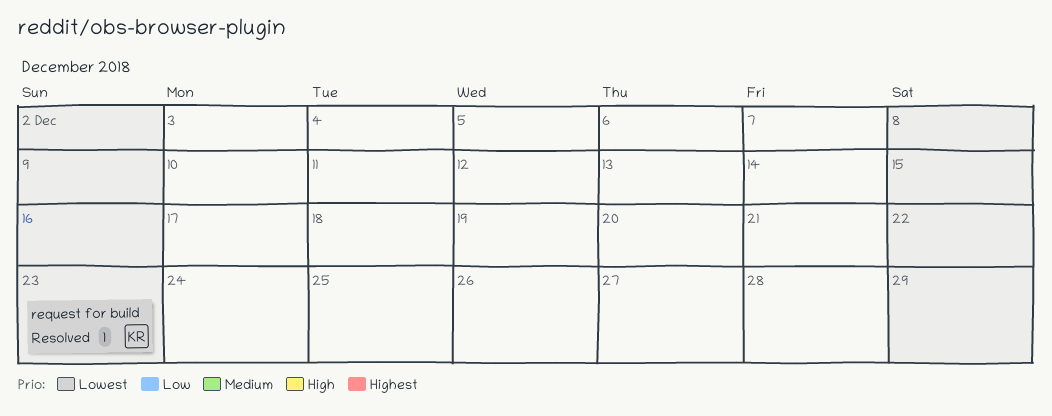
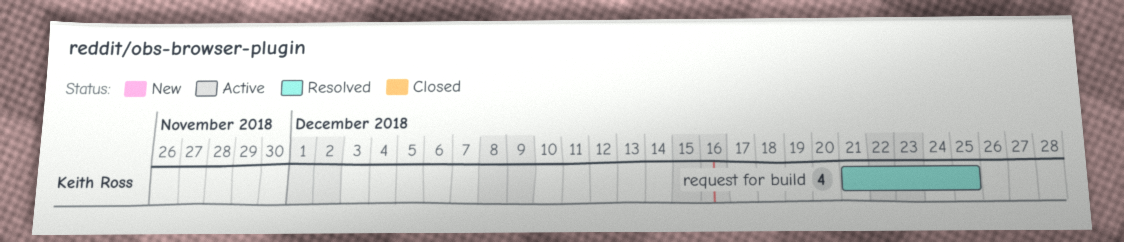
request for build, estimate: 1 -> 4
request for build, due: Dec 23 -> Dec 25

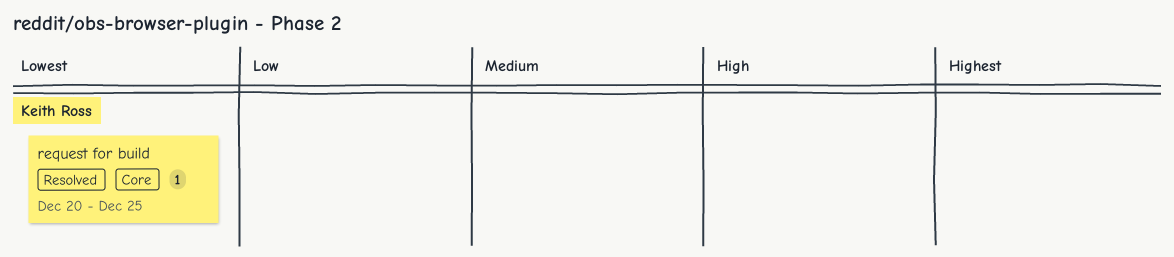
request for build, estimate: 4 -> 1
request for build, start: Dec 21 -> Dec 20

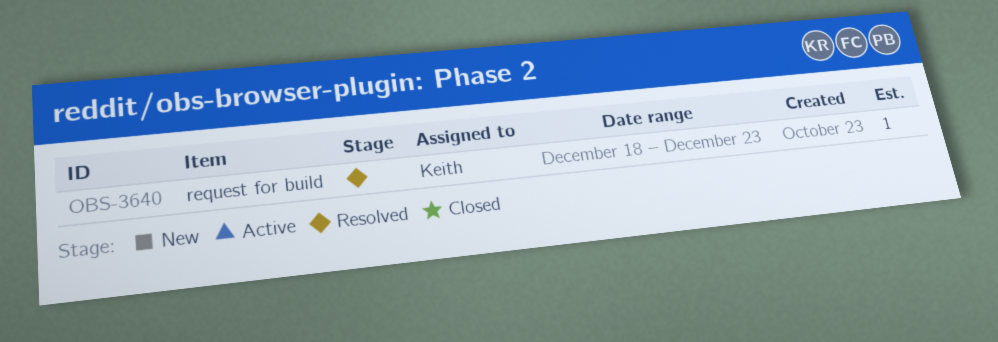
request for build, start: Dec 20 -> Dec 18
request for build, due: Dec 25 -> Dec 23

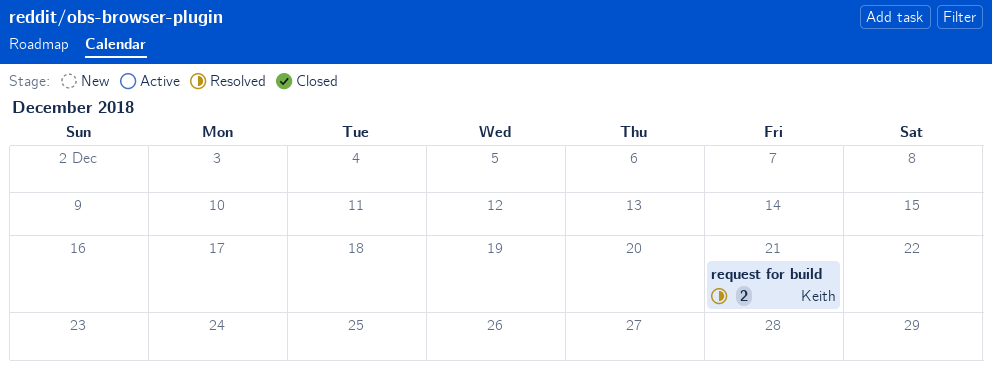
request for build, estimate: 1 -> 2
request for build, due: Dec 23 -> Dec 21

